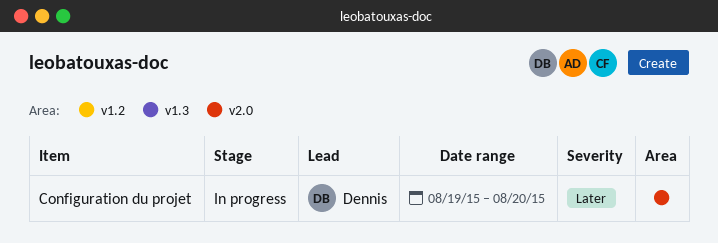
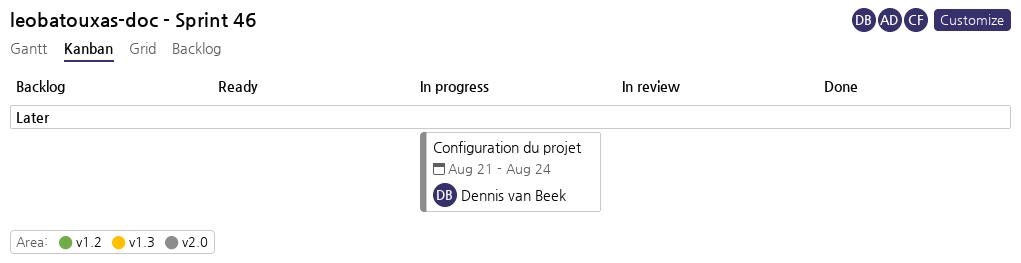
Configuration du projet, start: Aug 19 -> Aug 21
Configuration du projet, due: Aug 20 -> Aug 24

